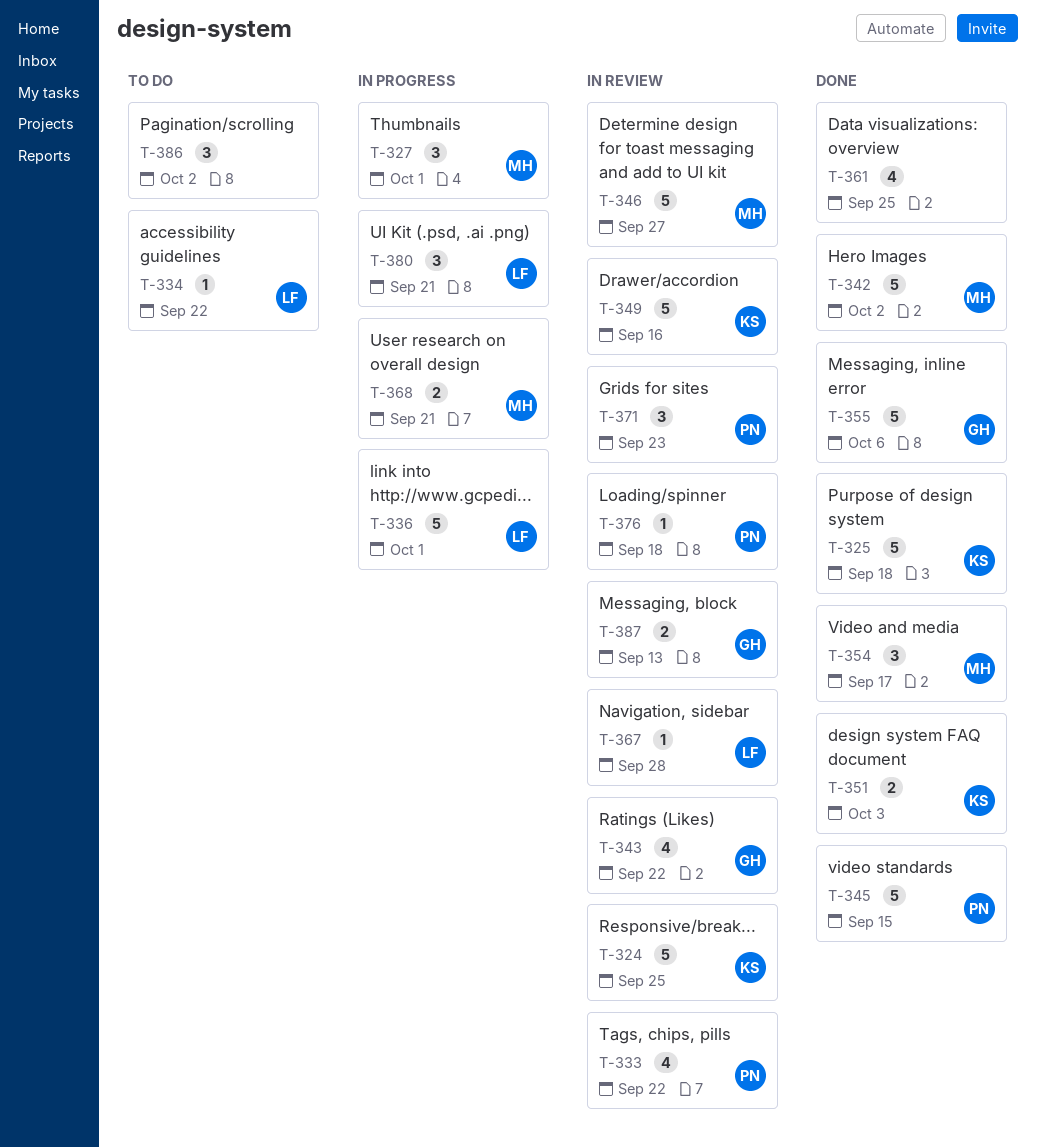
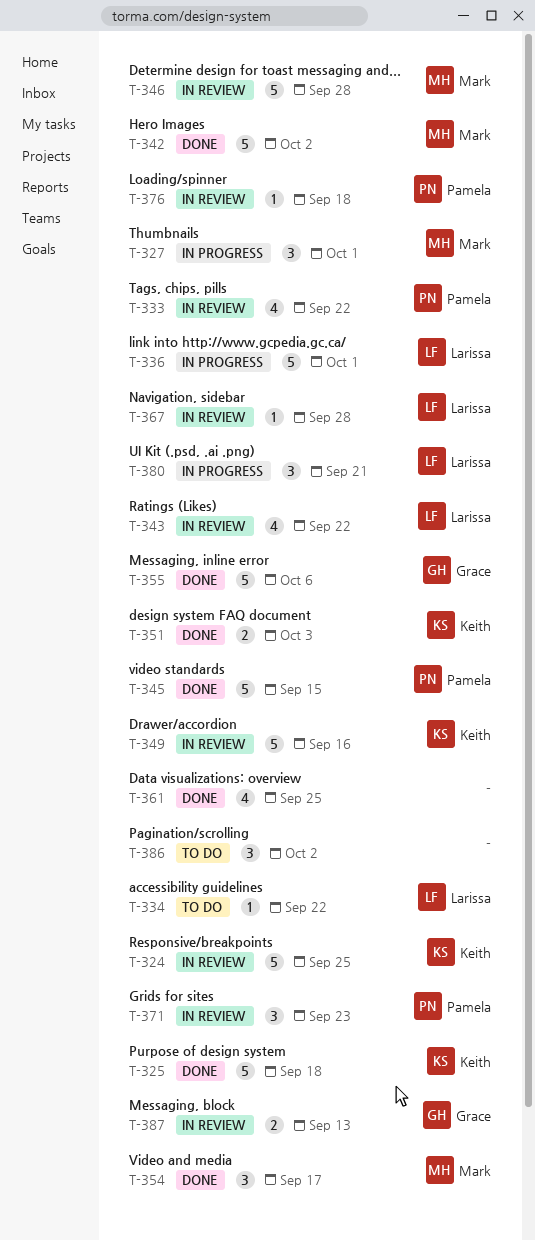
T-343, owner: Grace -> Larissa
T-346, due: Sep 27 -> Sep 28
T-368: present -> none

